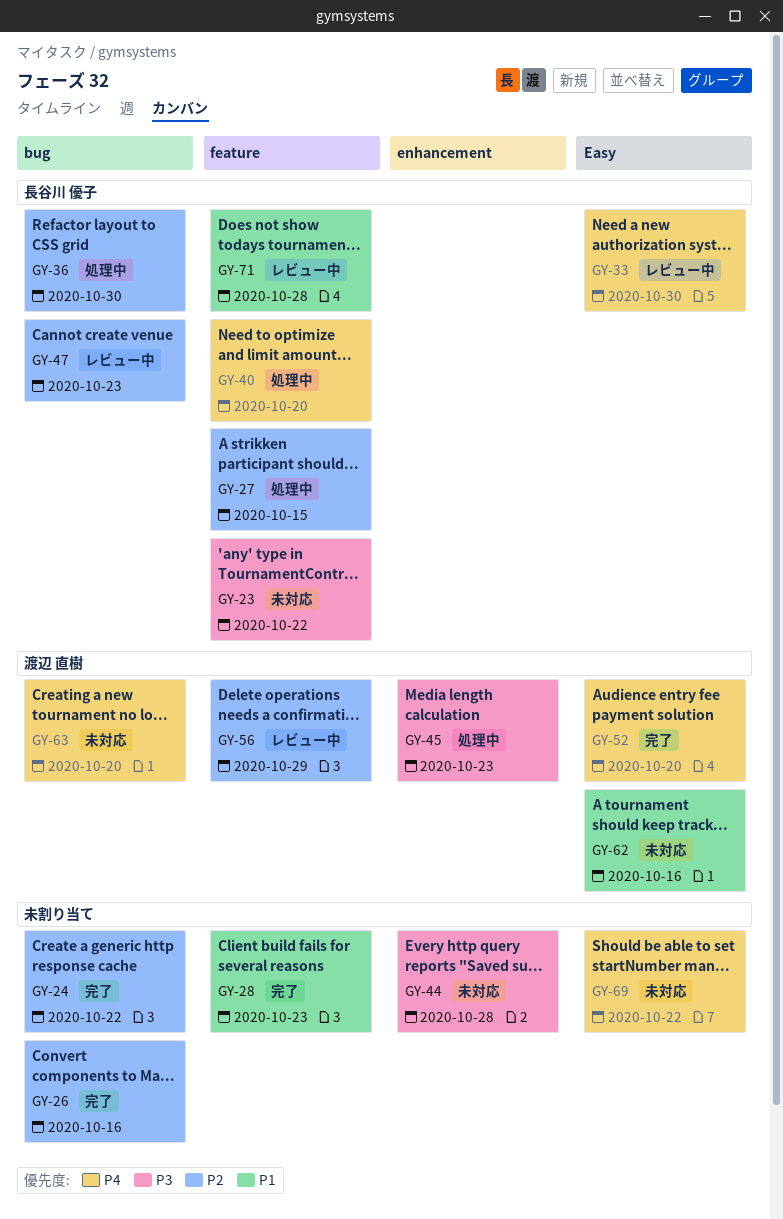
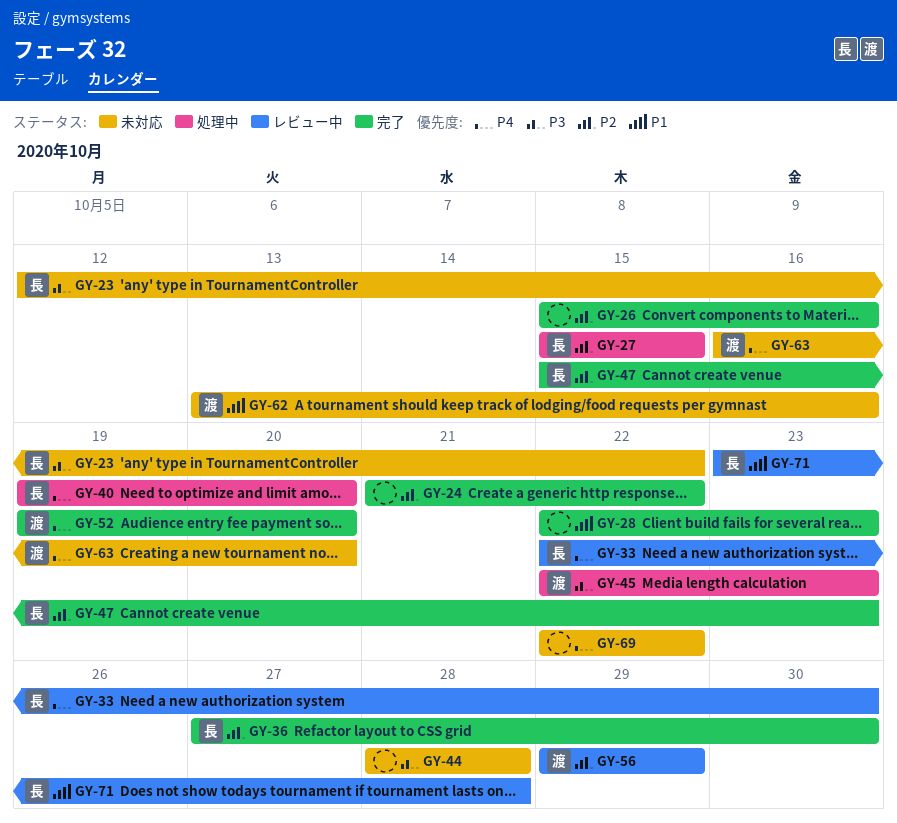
GY-36, status: 処理中 -> 完了
GY-47, status: レビュー中 -> 完了

